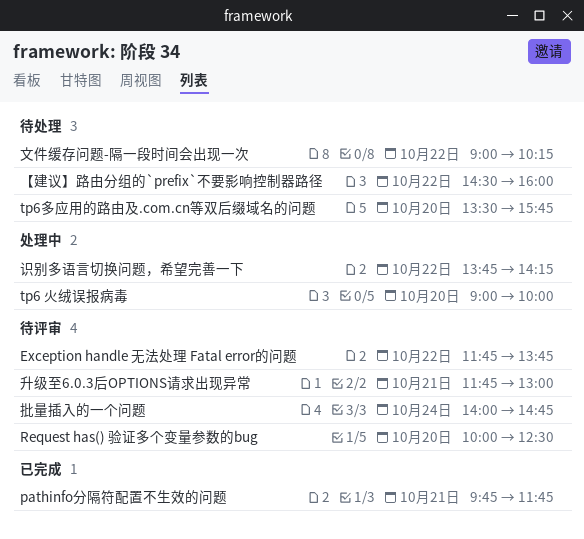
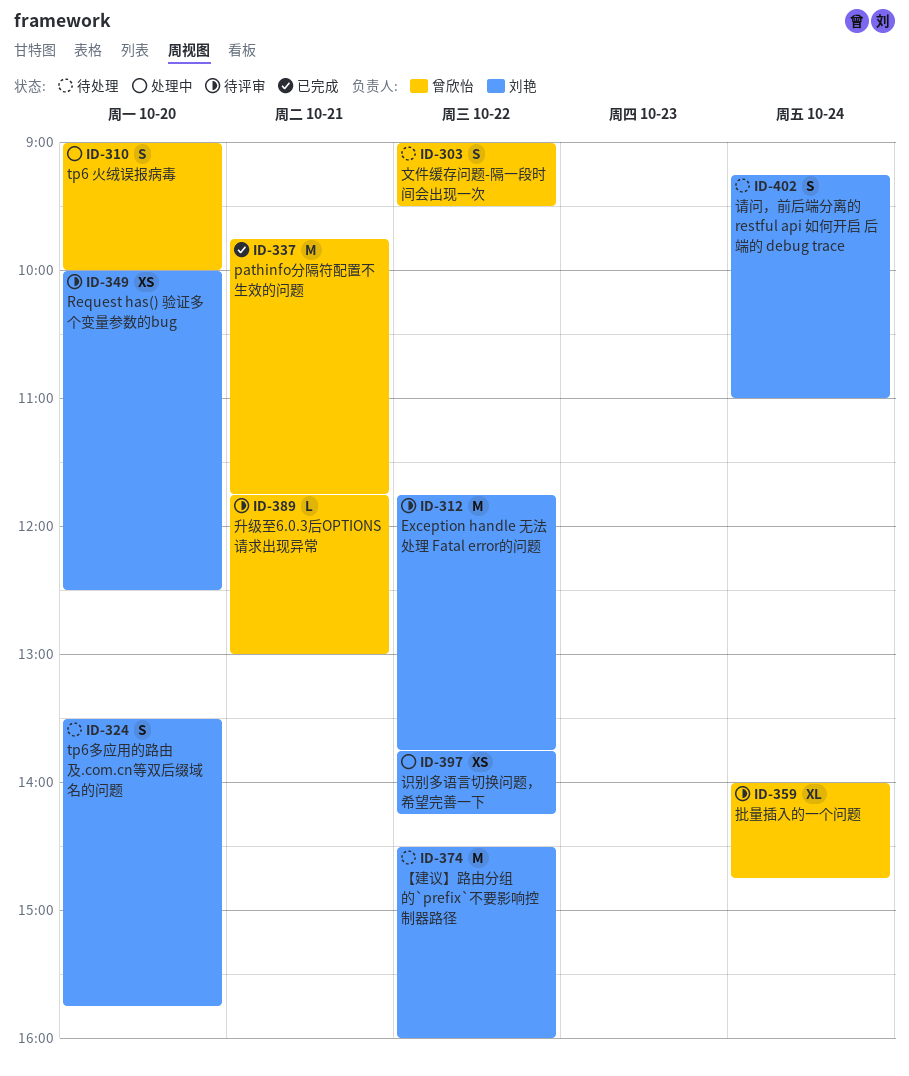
文件缓存问题-隔一段时间会出现一次, ends: 10:15 -> 09:30
请问，前后端分离的 restful api 如何开启 后端的 debug trace: none -> present

